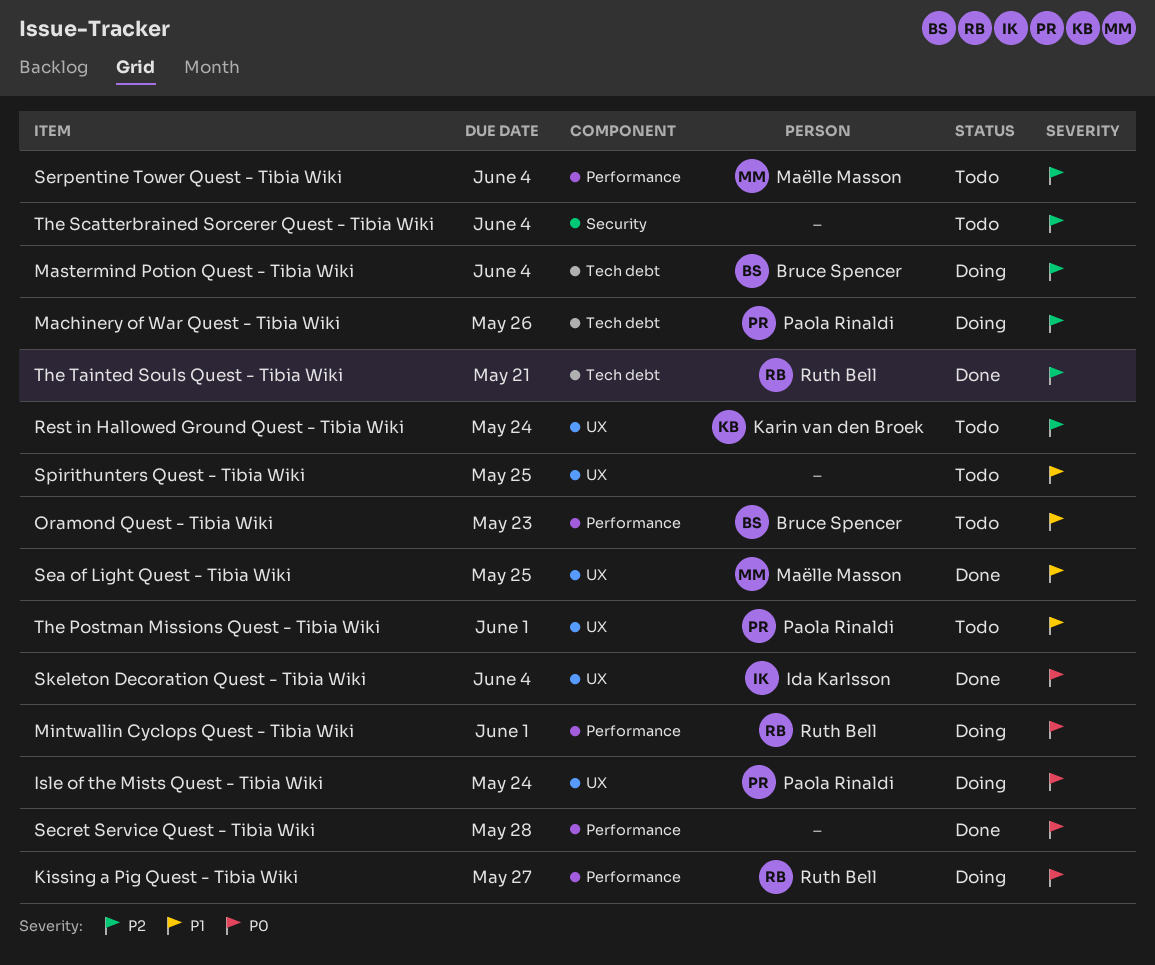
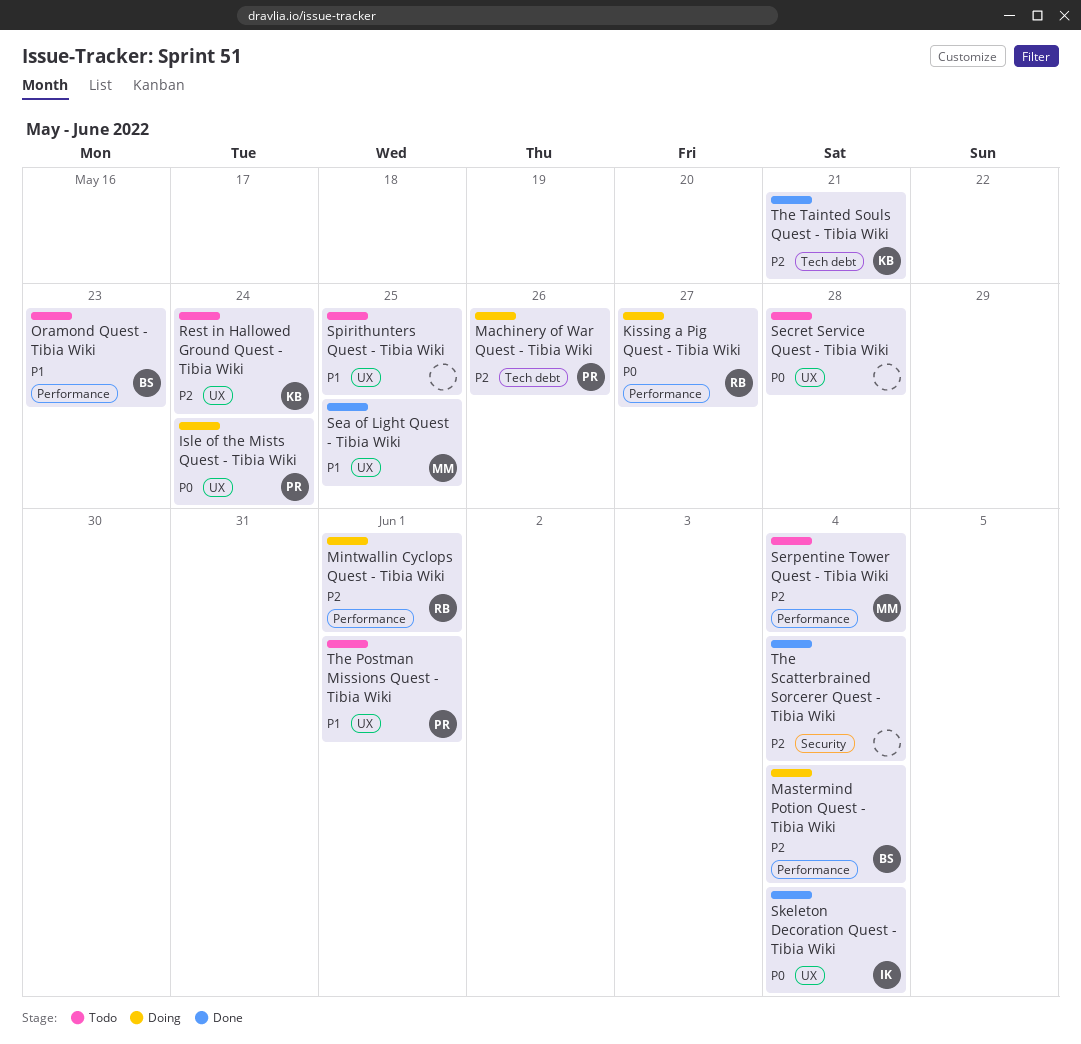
Mastermind Potion Quest - Tibia Wiki, label: Tech debt -> Performance
Mintwallin Cyclops Quest - Tibia Wiki, priority: P0 -> P2
Secret Service Quest - Tibia Wiki, status: Done -> Todo
Secret Service Quest - Tibia Wiki, label: Performance -> UX
The Scatterbrained Sorcerer Quest - Tibia Wiki, status: Todo -> Done
The Tainted Souls Quest - Tibia Wiki, owner: Ruth Bell -> Karin van den Broek

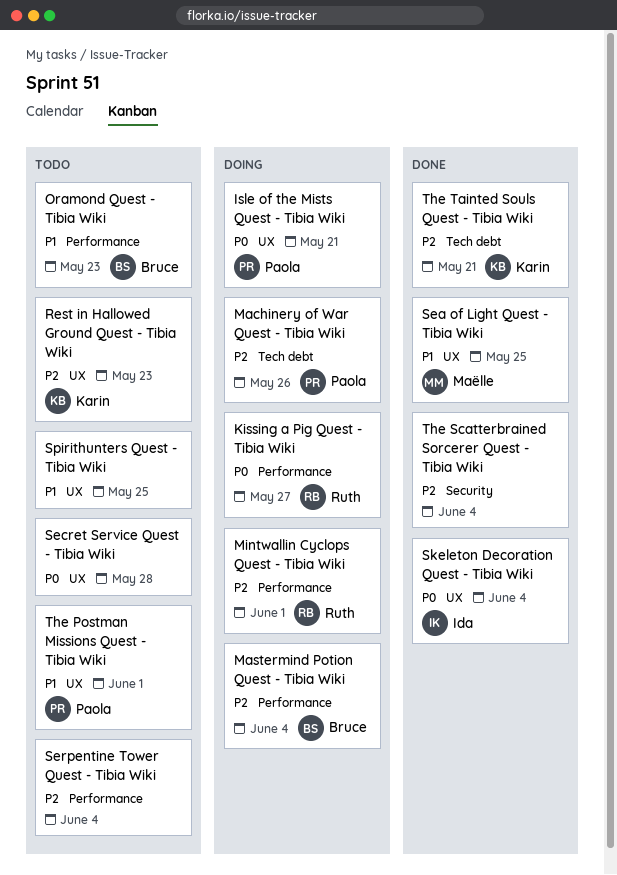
Isle of the Mists Quest - Tibia Wiki, due: May 24 -> May 21
Rest in Hallowed Ground Quest - Tibia Wiki, due: May 24 -> May 23
Serpentine Tower Quest - Tibia Wiki, owner: Maëlle -> none

